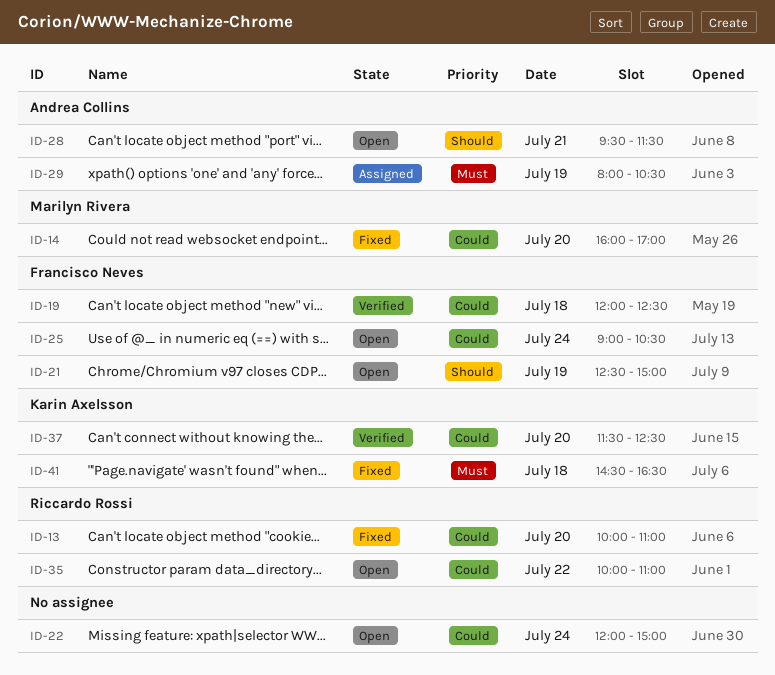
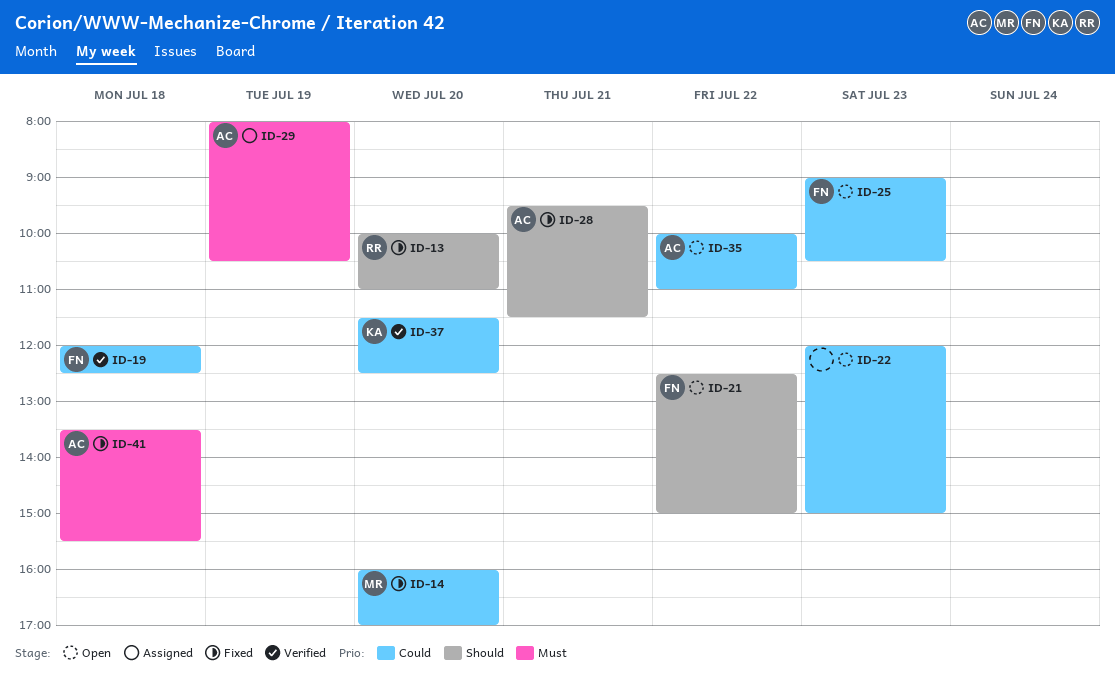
ID-13, priority: Could -> Should
ID-21, day: Jul 19 -> Jul 22
ID-22, day: Jul 24 -> Jul 23
ID-25, day: Jul 24 -> Jul 23
ID-28, status: Open -> Fixed
ID-35, owner: Riccardo Rossi -> Andrea Collins
ID-41, owner: Karin Axelsson -> Andrea Collins
ID-41, begins: 14:30 -> 13:30
ID-41, ends: 16:30 -> 15:30

